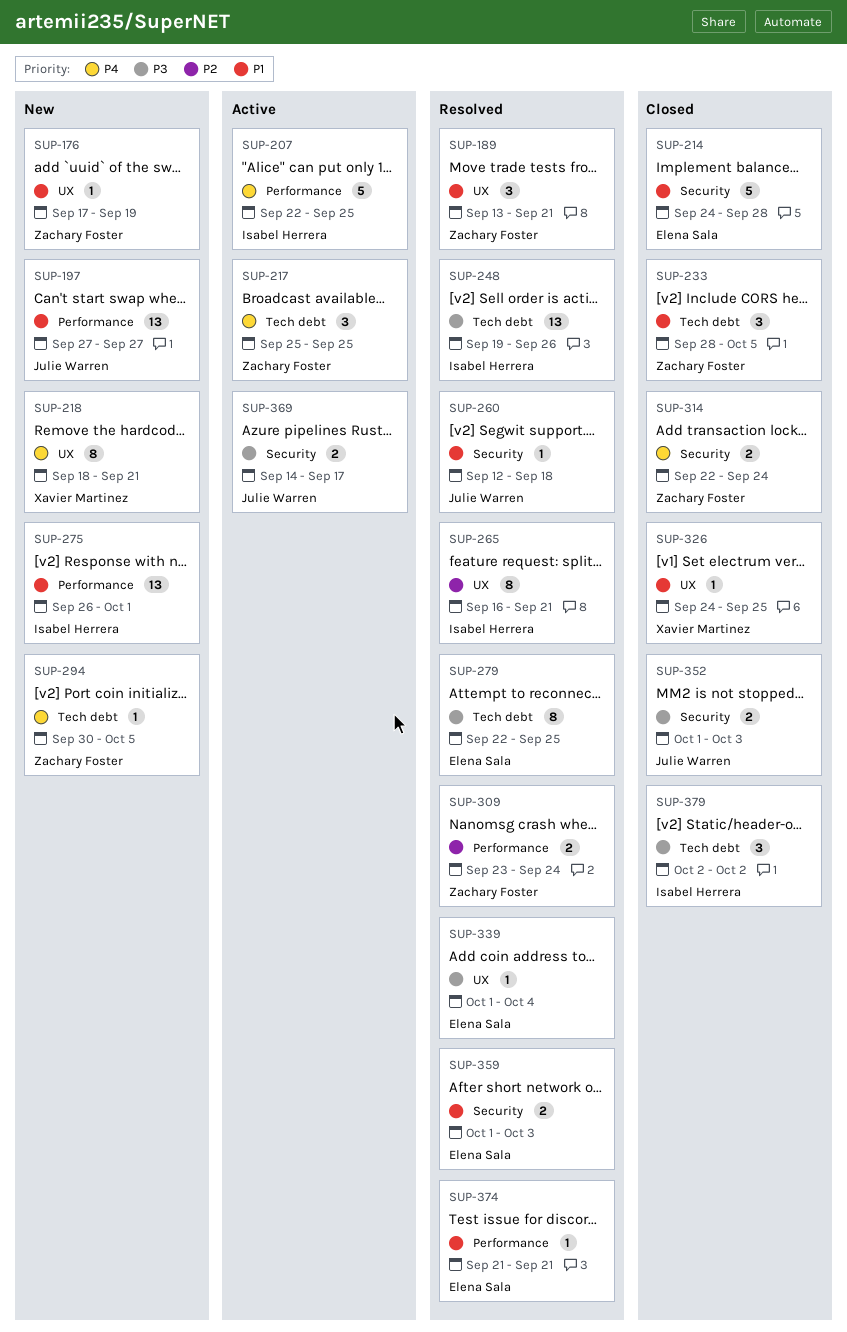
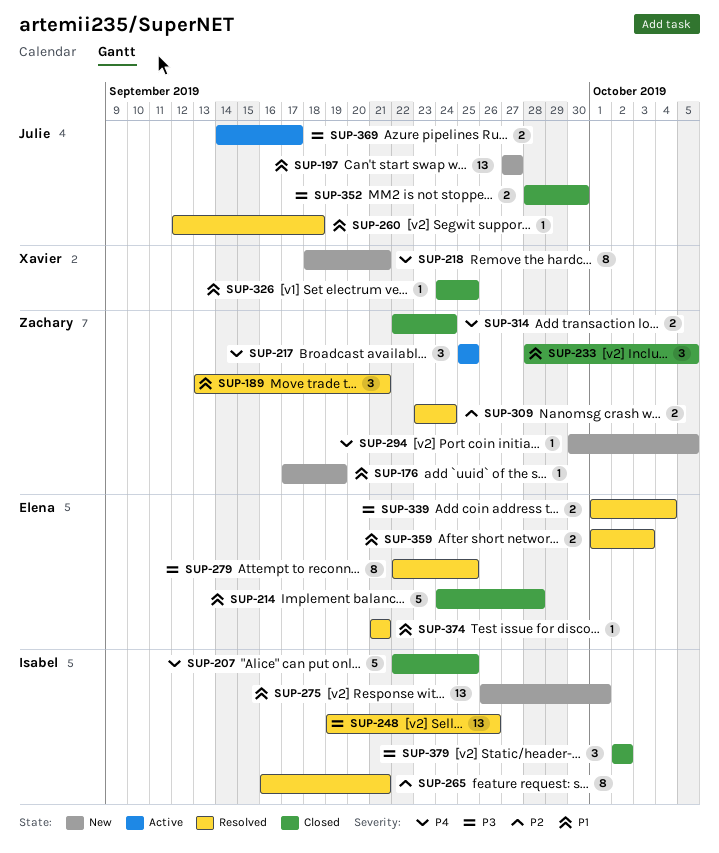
SUP-207, status: Active -> Closed
SUP-339, estimate: 1 -> 2
SUP-352, start: Oct 1 -> Sep 28
SUP-352, due: Oct 3 -> Sep 30

